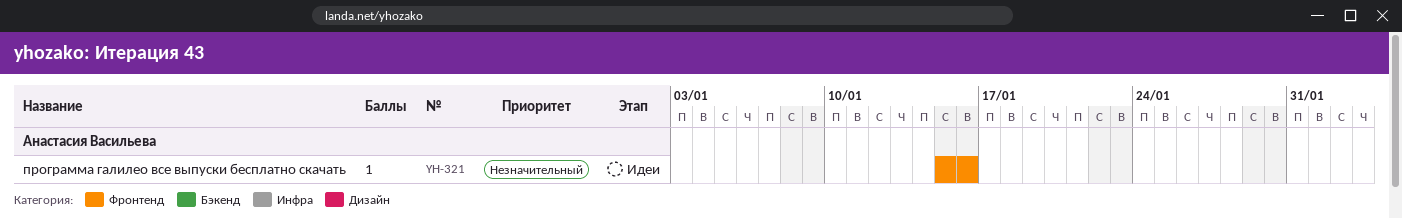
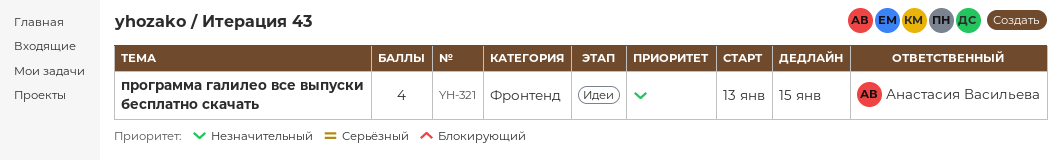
YH-321, estimate: 1 -> 4
YH-321, start: Jan 15 -> Jan 13
YH-321, due: Jan 16 -> Jan 15

